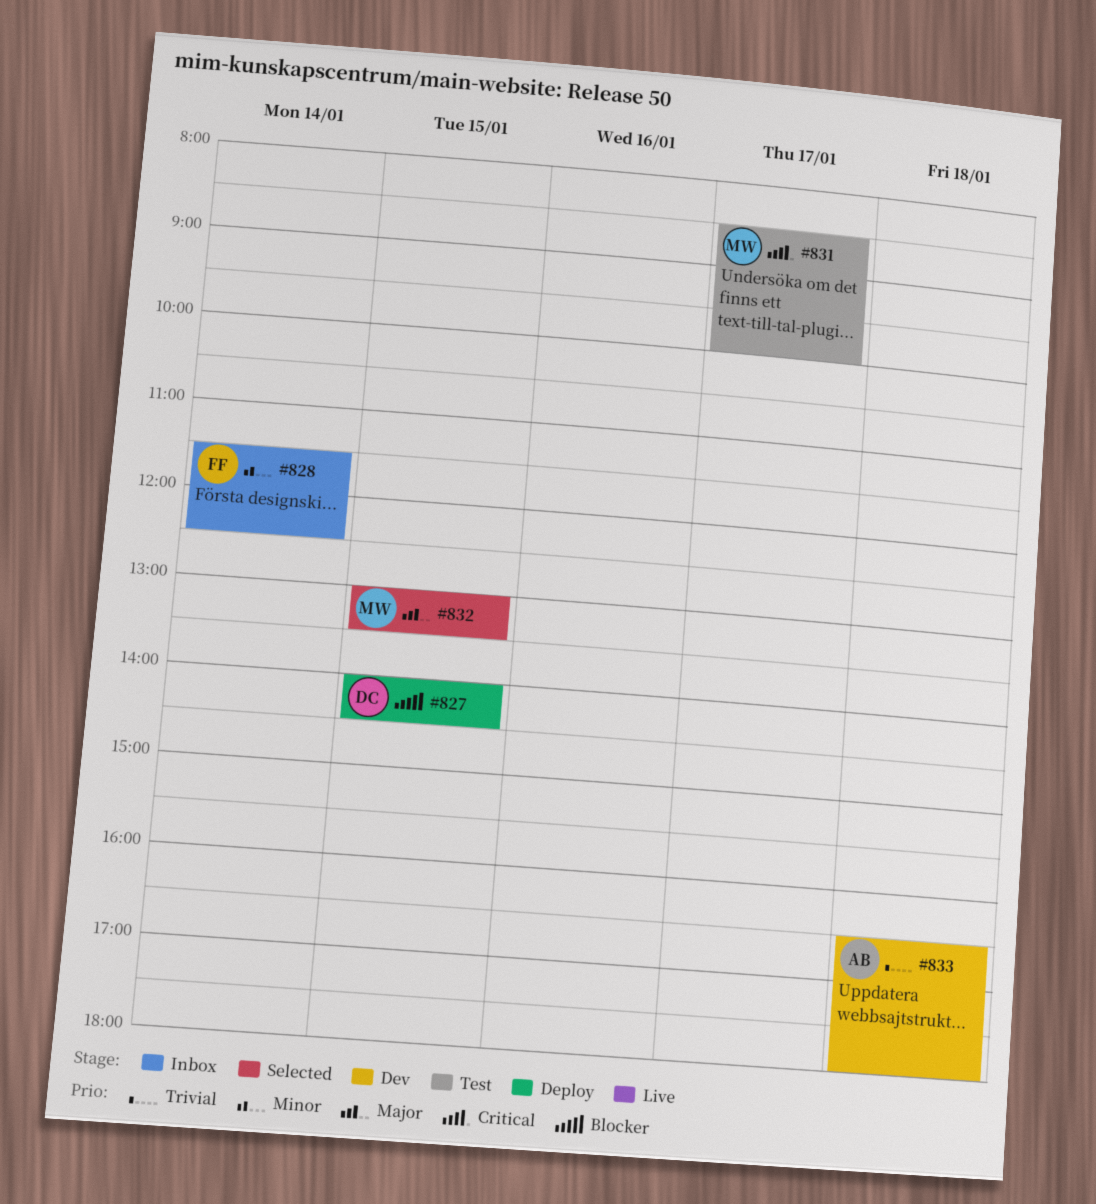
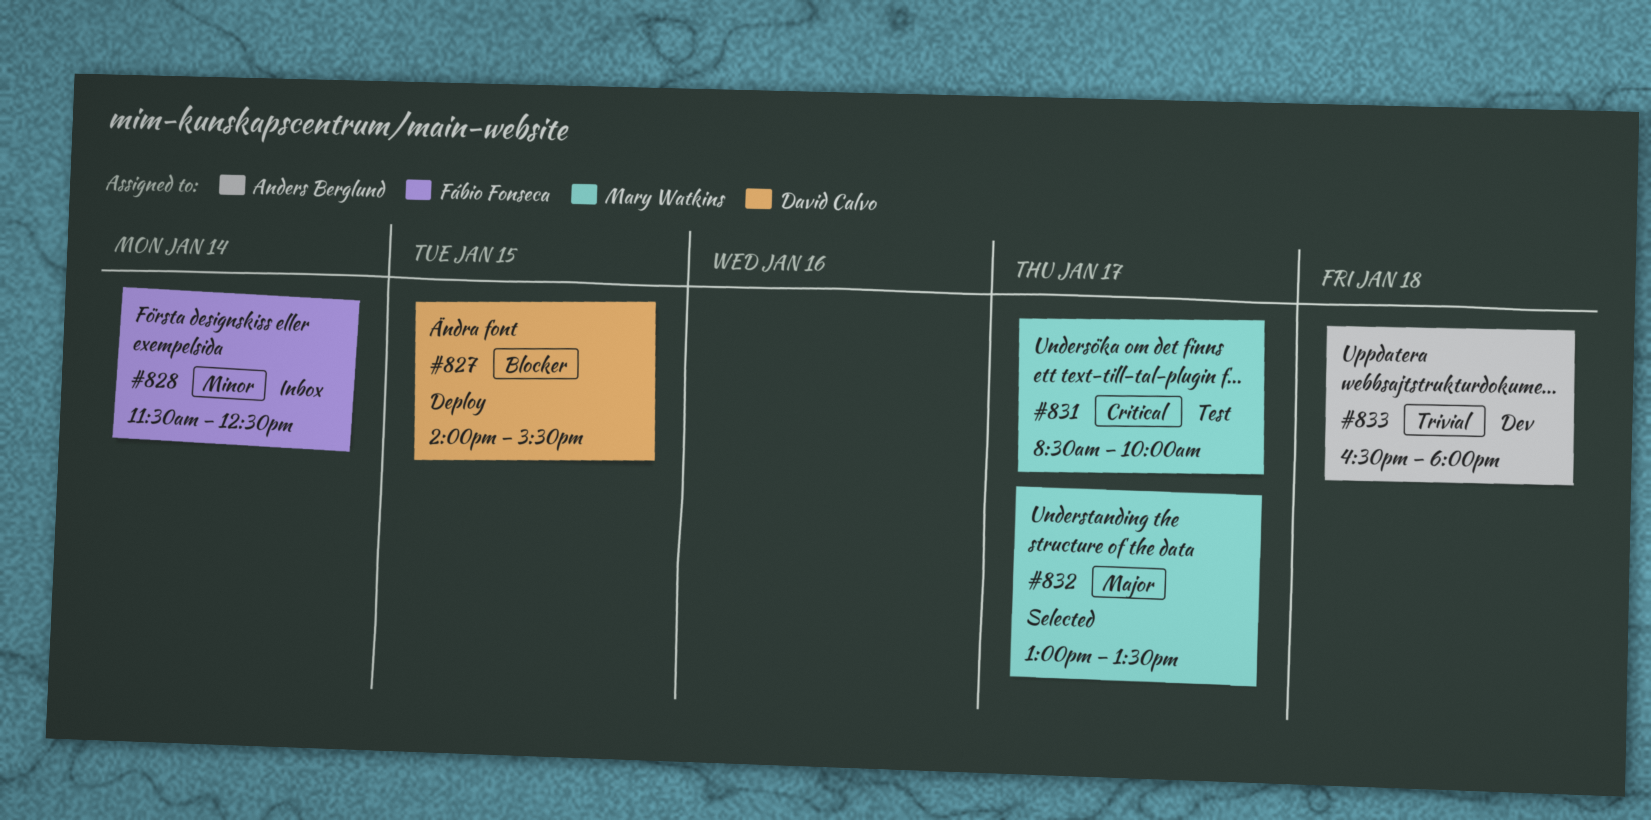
#827, ends: 14:30 -> 15:30
#832, day: Jan 15 -> Jan 17

